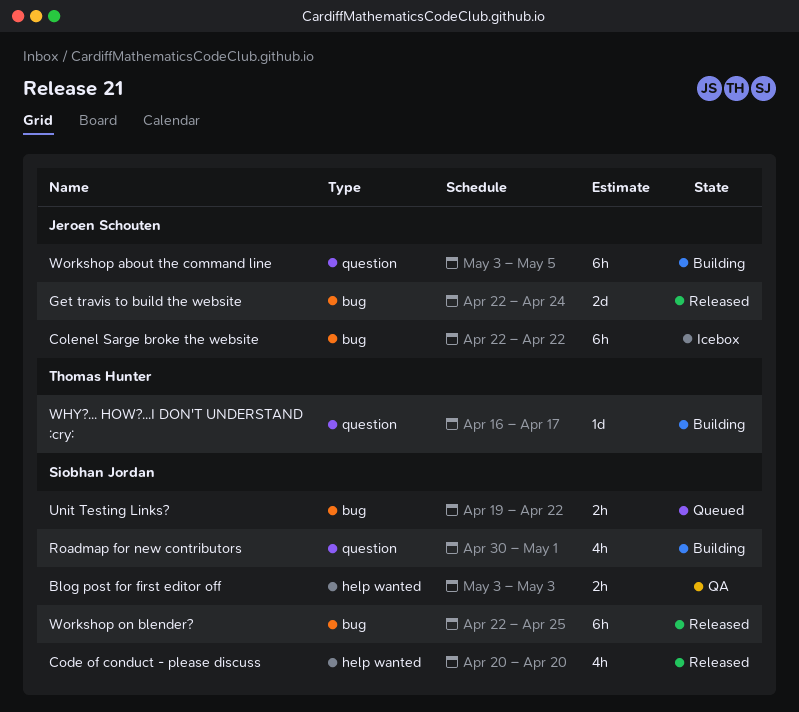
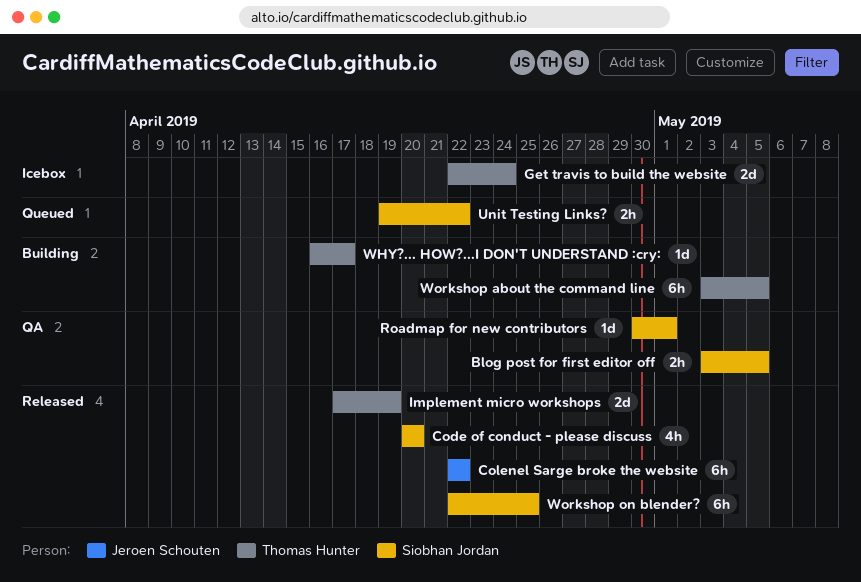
Blog post for first editor off, due: May 3 -> May 5
Colenel Sarge broke the website, status: Icebox -> Released
Get travis to build the website, status: Released -> Icebox
Get travis to build the website, owner: Jeroen Schouten -> Thomas Hunter
Implement micro workshops: none -> present
Roadmap for new contributors, status: Building -> QA
Roadmap for new contributors, estimate: 4h -> 1d
Workshop about the command line, owner: Jeroen Schouten -> Thomas Hunter

